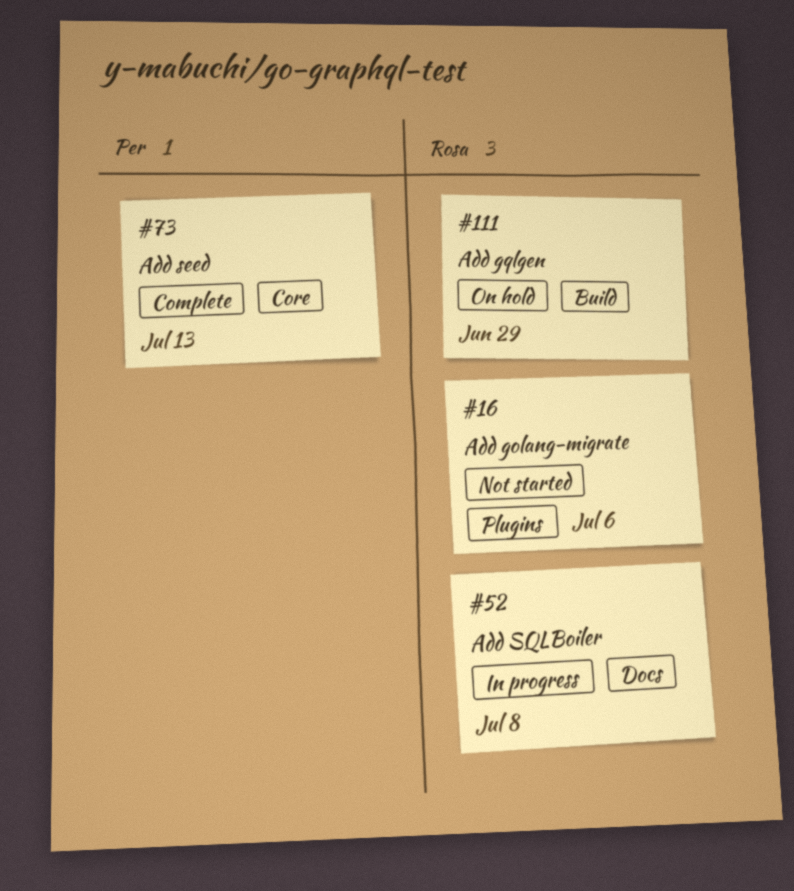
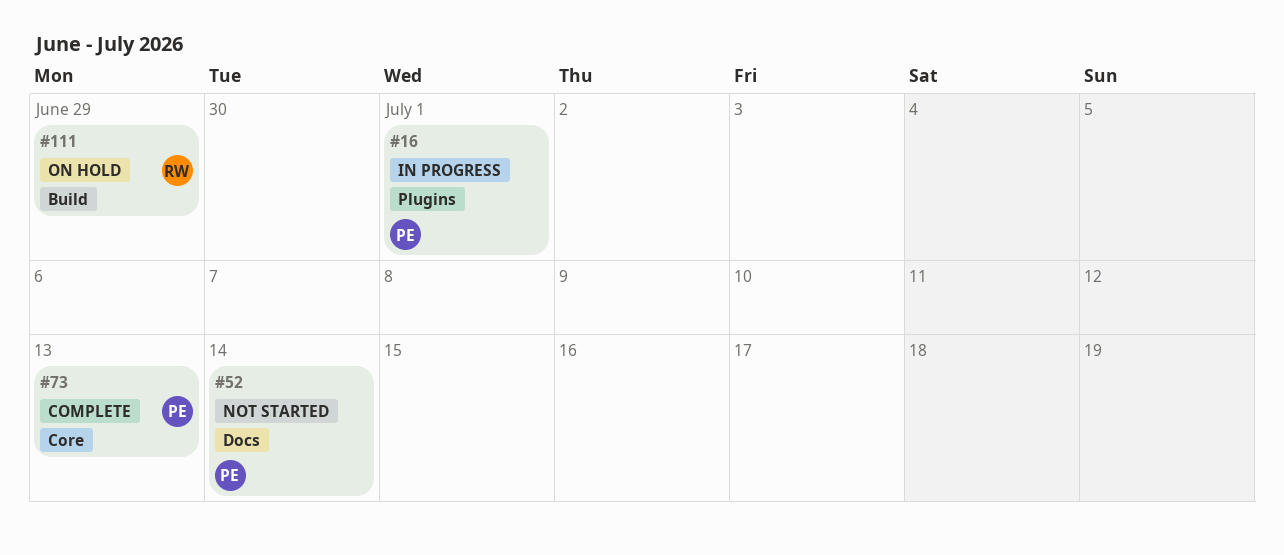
#16, status: Not started -> In progress
#16, owner: Rosa -> Per
#16, due: Jul 6 -> Jul 1
#52, status: In progress -> Not started
#52, owner: Rosa -> Per
#52, due: Jul 8 -> Jul 14

